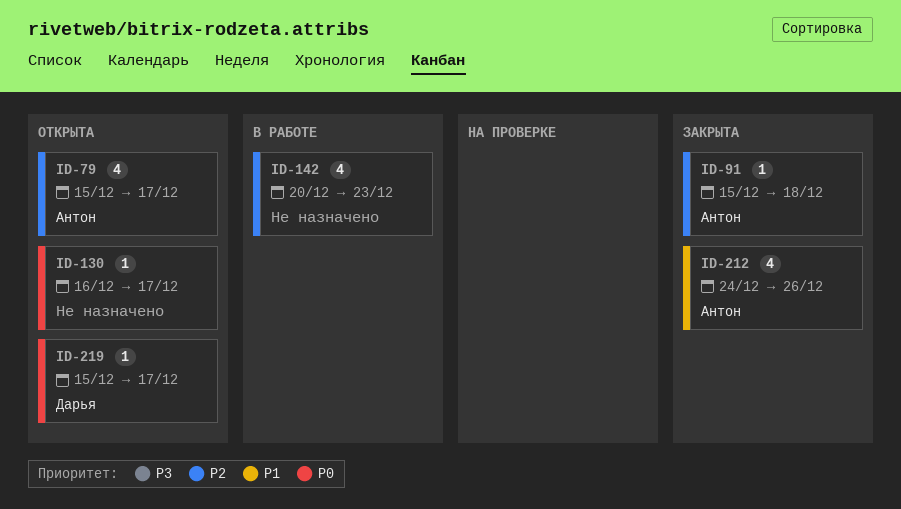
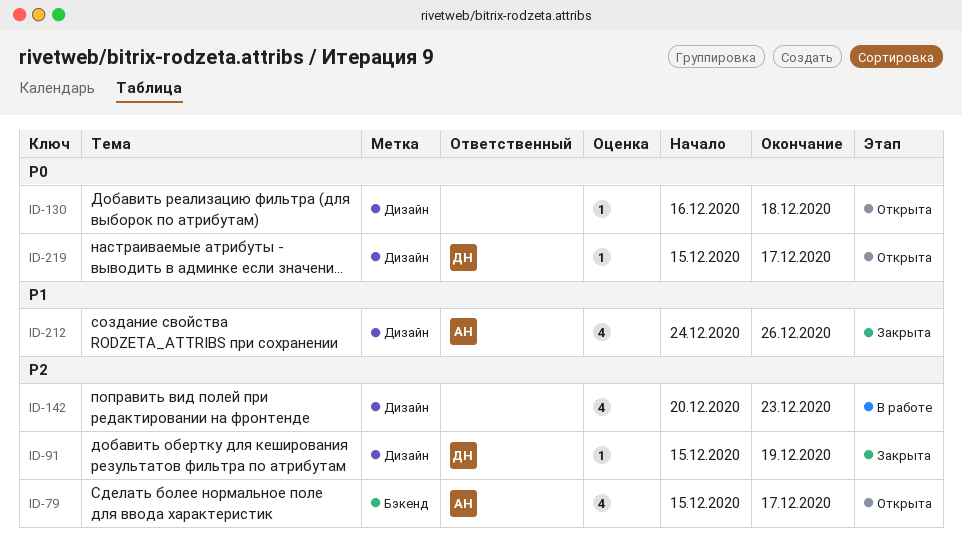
ID-91, owner: Антон -> Дарья
ID-91, due: Dec 18 -> Dec 19
ID-130, due: Dec 17 -> Dec 18

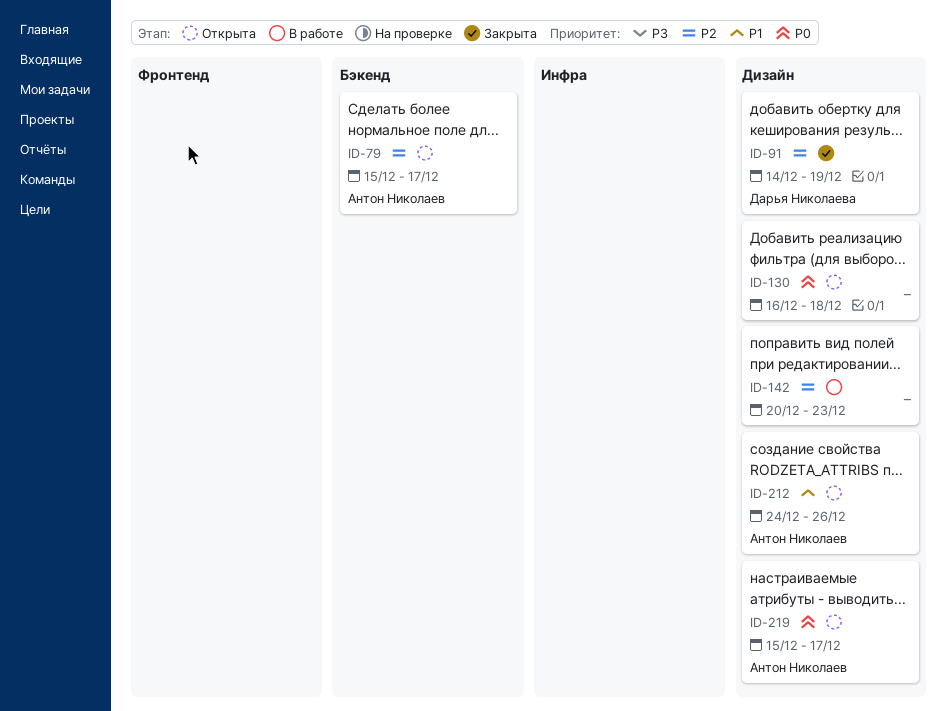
ID-91, start: Dec 15 -> Dec 14
ID-212, status: Закрыта -> Открыта
ID-219, owner: Дарья Николаева -> Антон Николаев

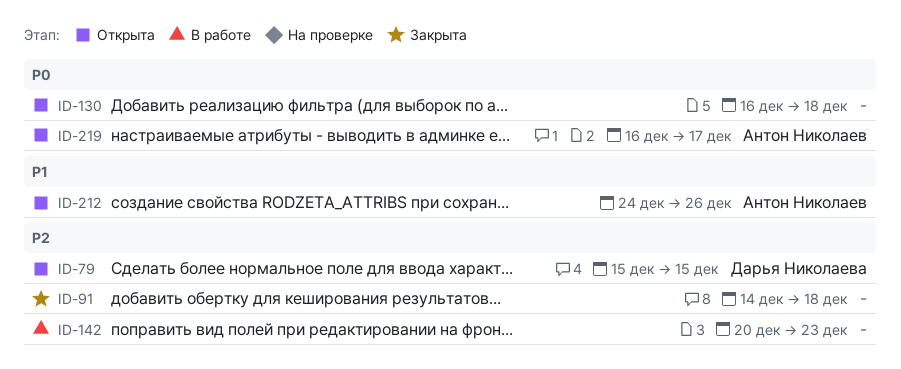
ID-79, owner: Антон Николаев -> Дарья Николаева
ID-79, due: Dec 17 -> Dec 15
ID-91, owner: Дарья Николаева -> none
ID-91, due: Dec 19 -> Dec 18
ID-219, start: Dec 15 -> Dec 16

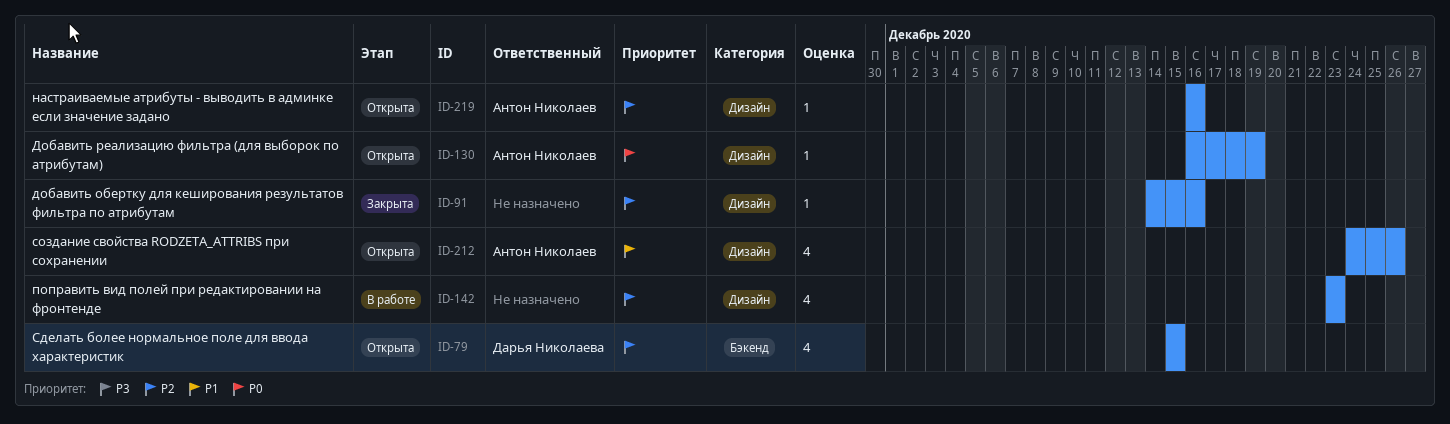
ID-91, due: Dec 18 -> Dec 16
ID-130, owner: none -> Антон Николаев
ID-130, due: Dec 18 -> Dec 19
ID-142, start: Dec 20 -> Dec 23
ID-219, priority: P0 -> P2
ID-219, due: Dec 17 -> Dec 16

